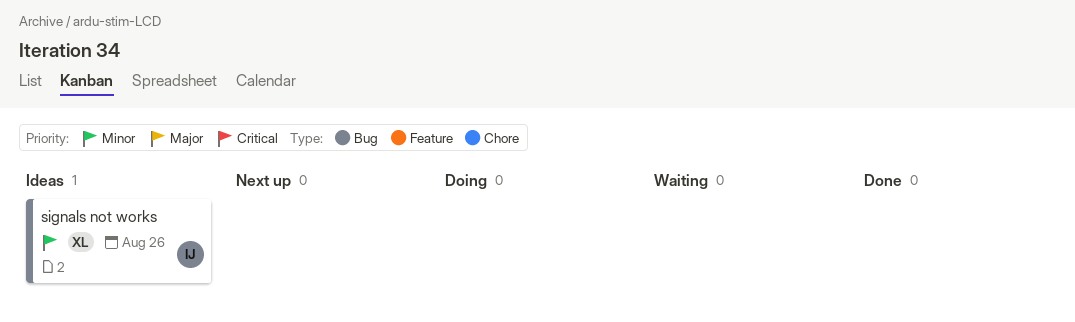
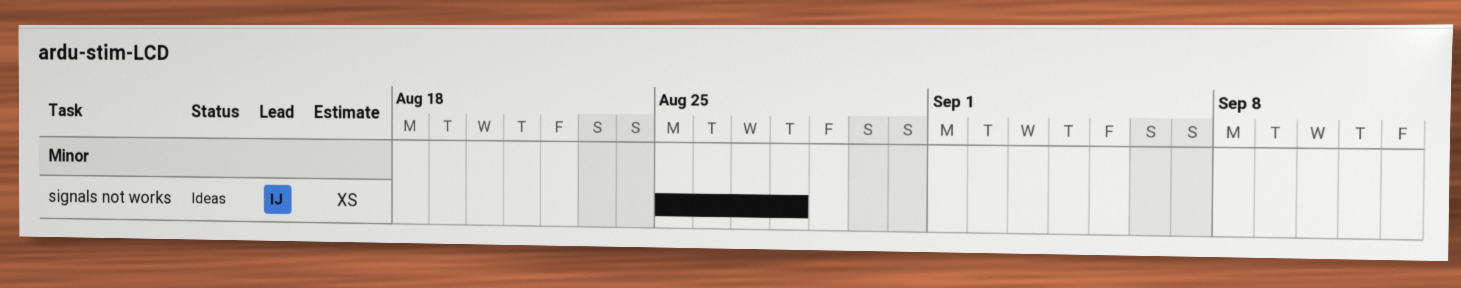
signals not works, estimate: XL -> XS
signals not works, due: Aug 26 -> Aug 28

